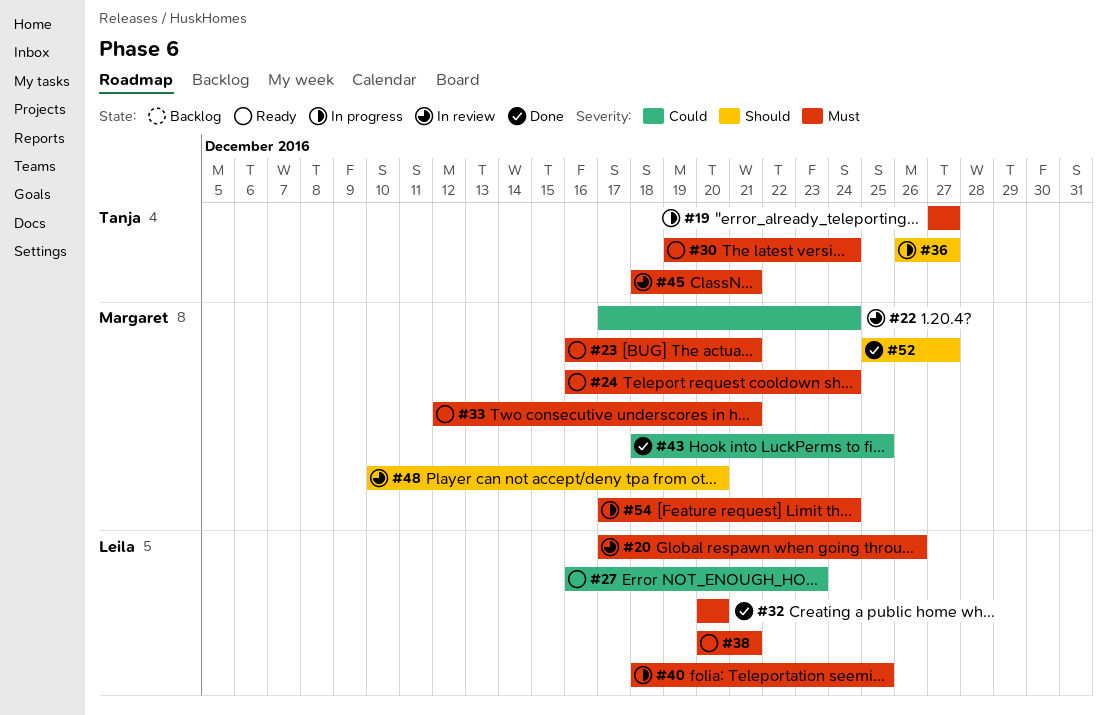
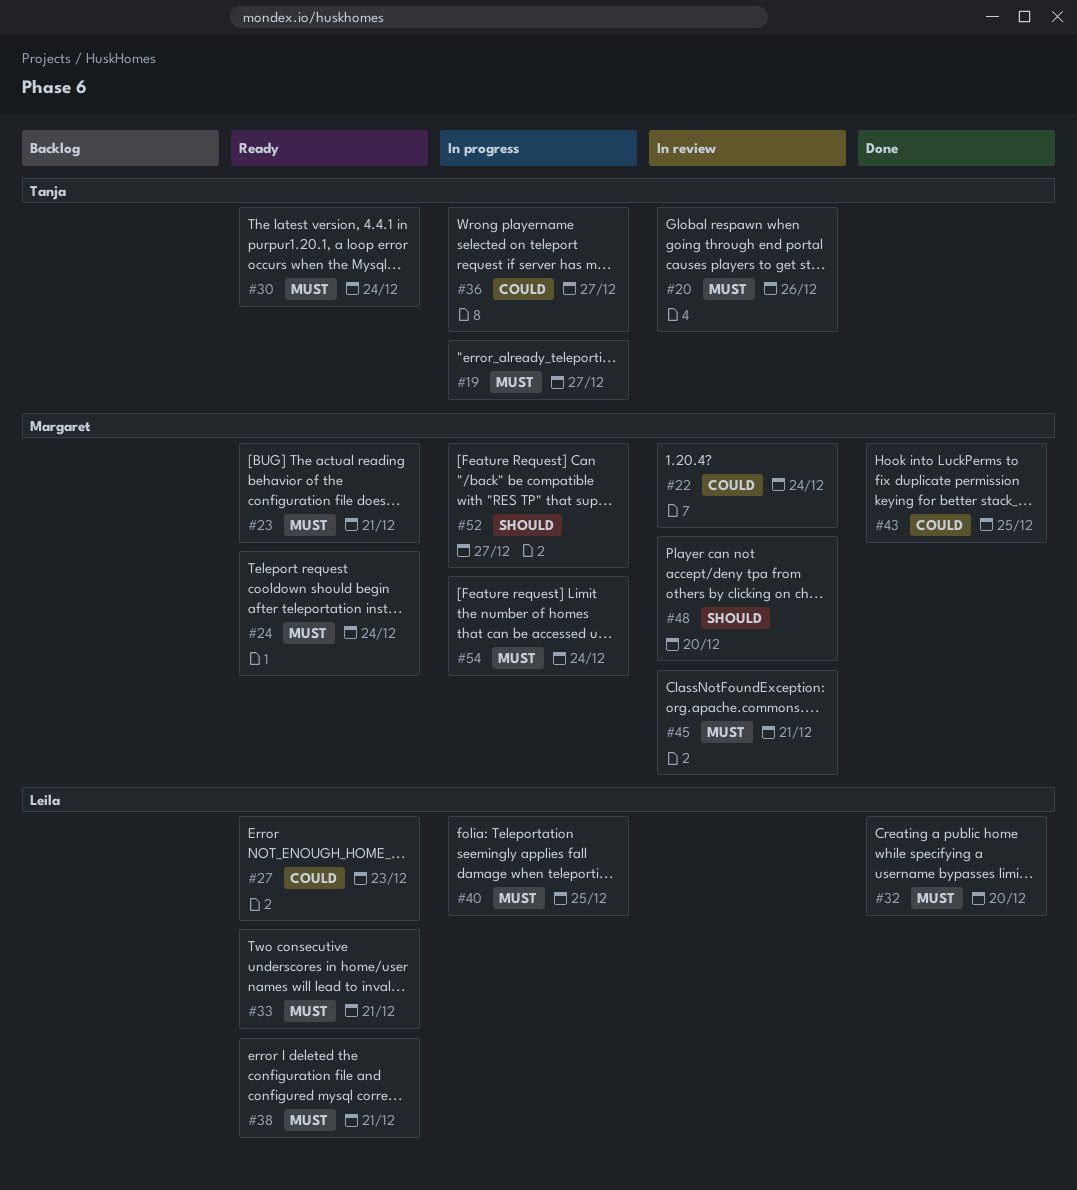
#20, owner: Leila -> Tanja
#33, owner: Margaret -> Leila
#36, priority: Should -> Could
#45, owner: Tanja -> Margaret
#52, status: Done -> In progress

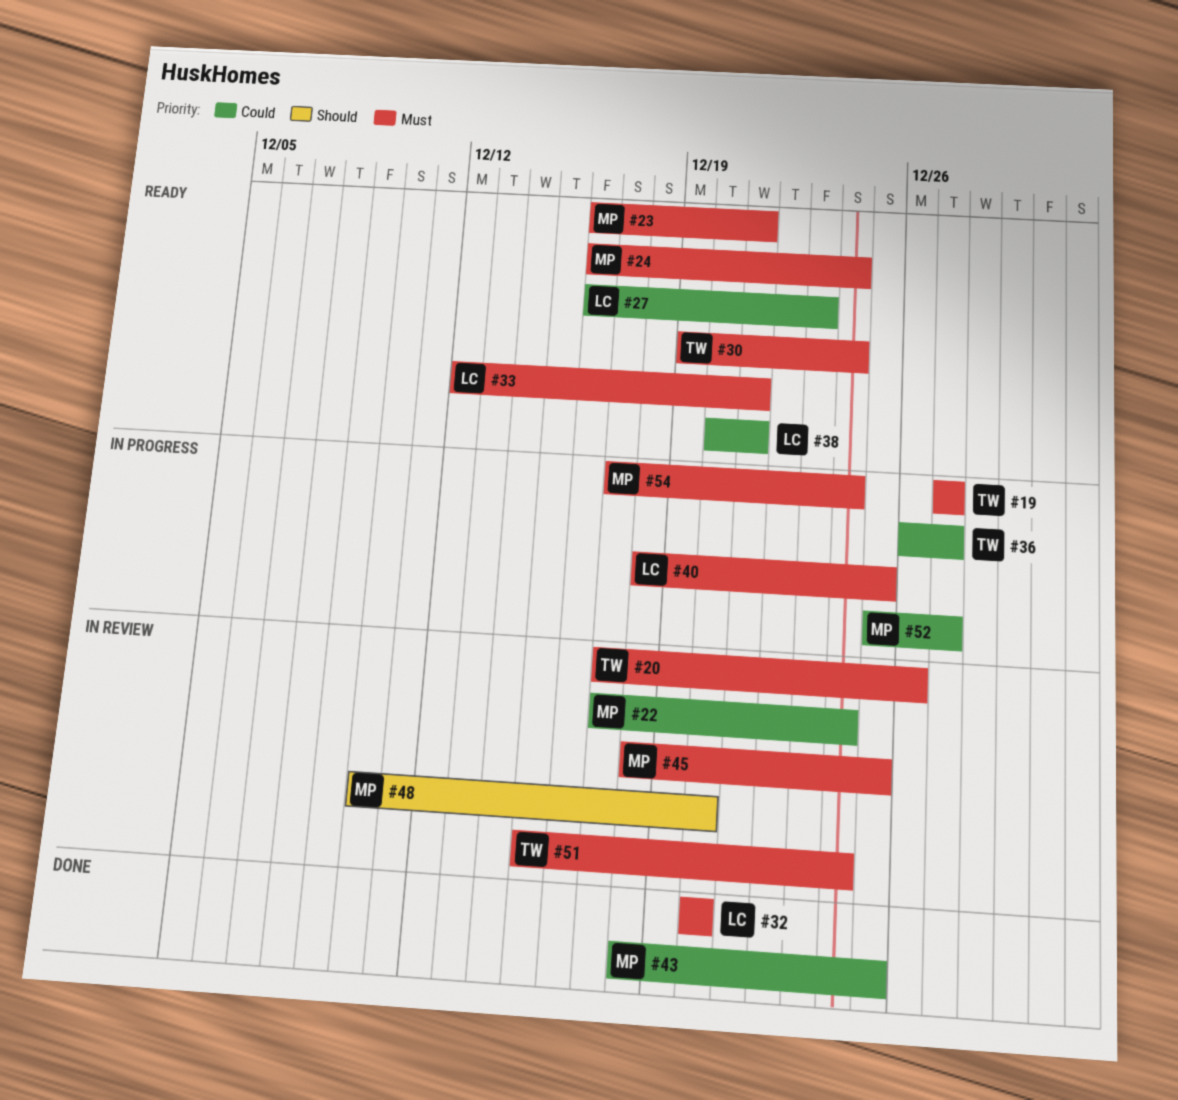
#38, priority: Must -> Could
#45, due: Dec 21 -> Dec 25
#51: none -> present
#52, priority: Should -> Could

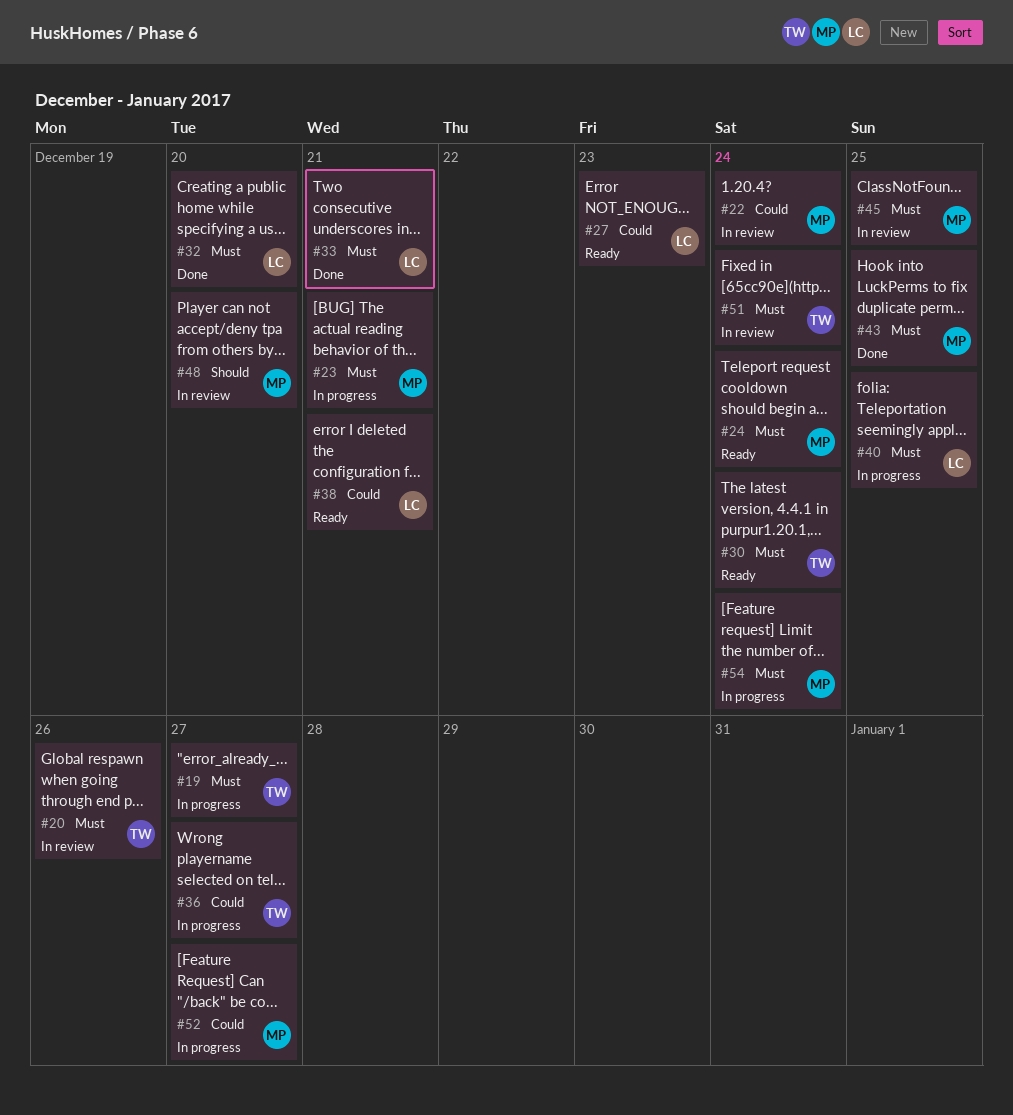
#23, status: Ready -> In progress
#33, status: Ready -> Done
#43, priority: Could -> Must

